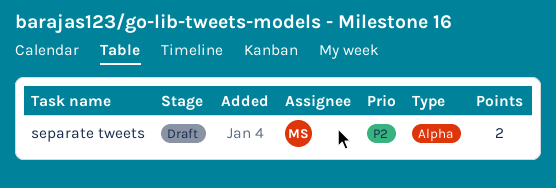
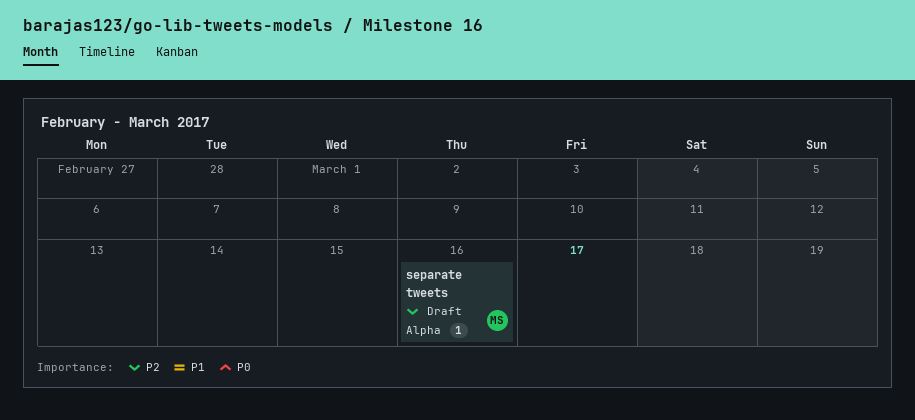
separate tweets, estimate: 2 -> 1

